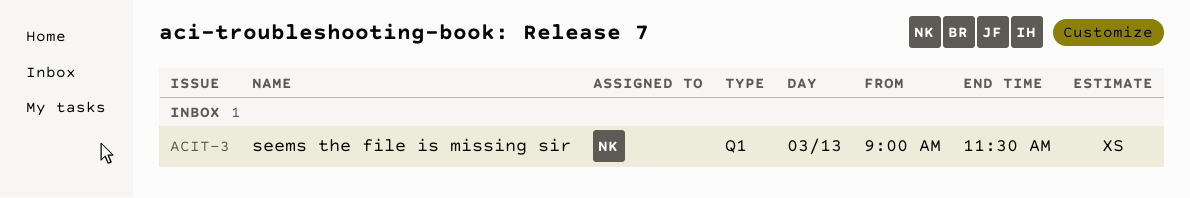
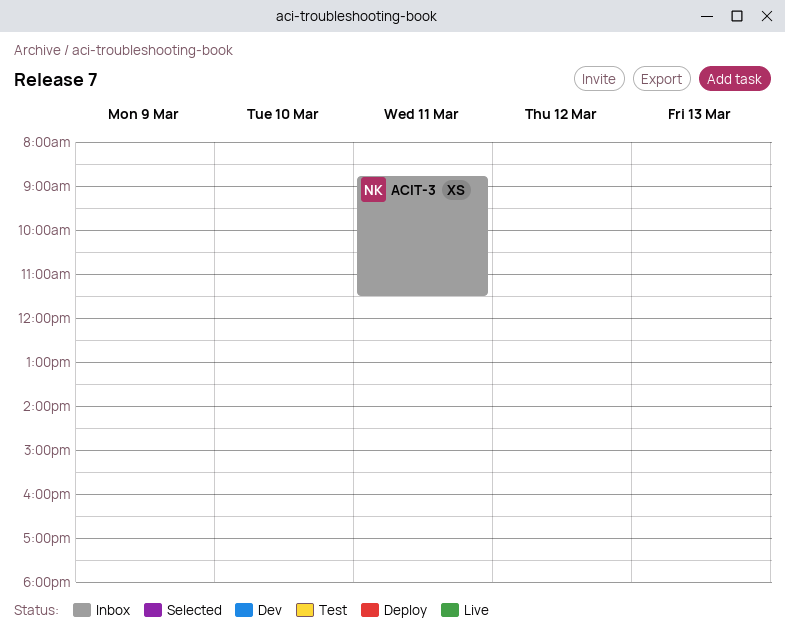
ACIT-3, day: Mar 13 -> Mar 11
ACIT-3, begins: 09:00 -> 08:45

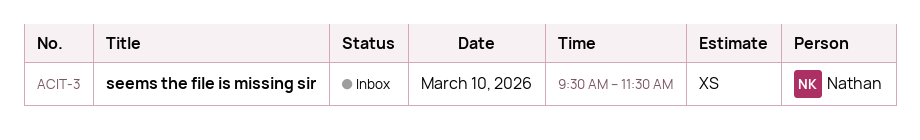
ACIT-3, day: Mar 11 -> Mar 10
ACIT-3, begins: 08:45 -> 09:30

